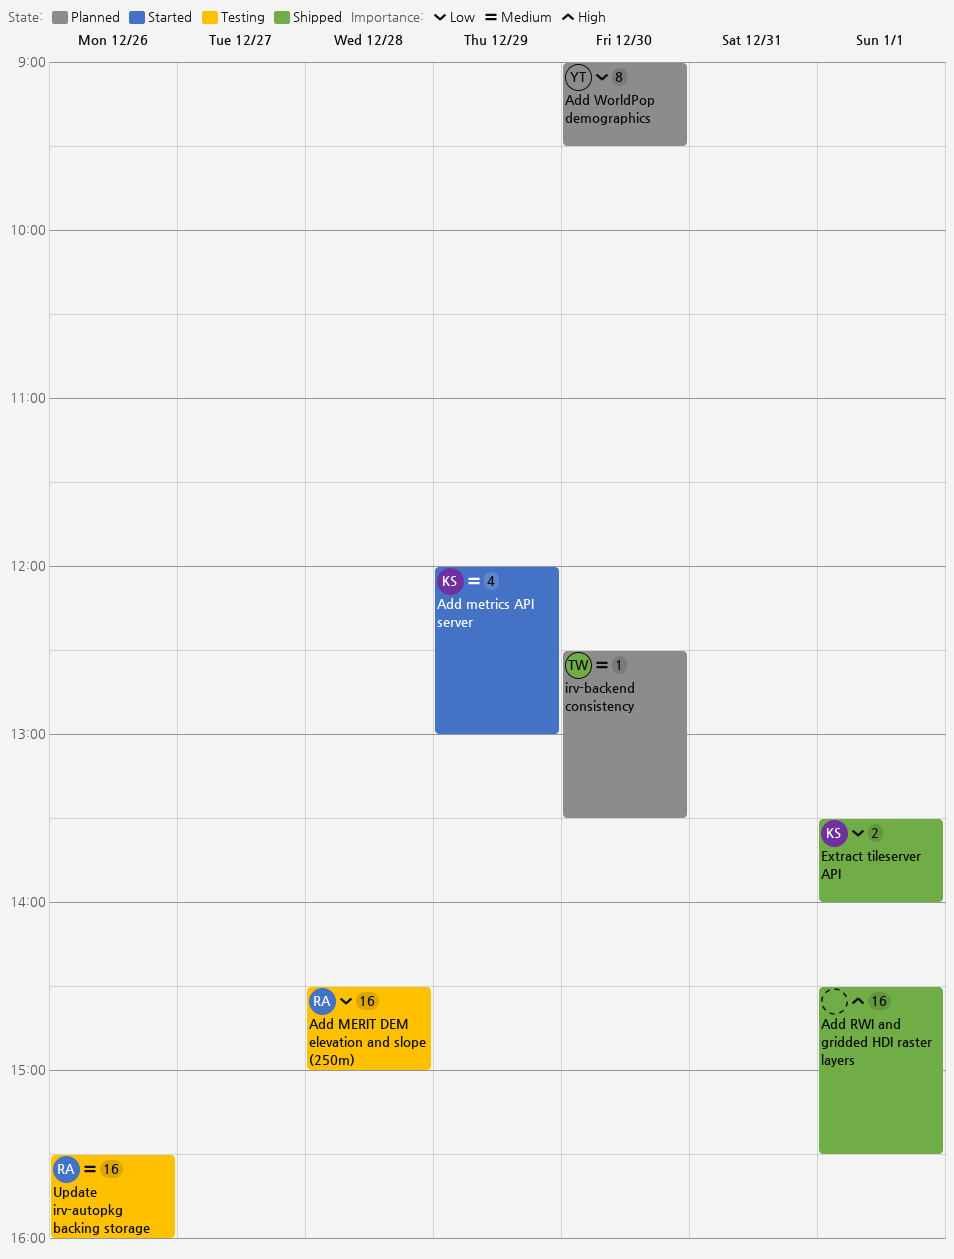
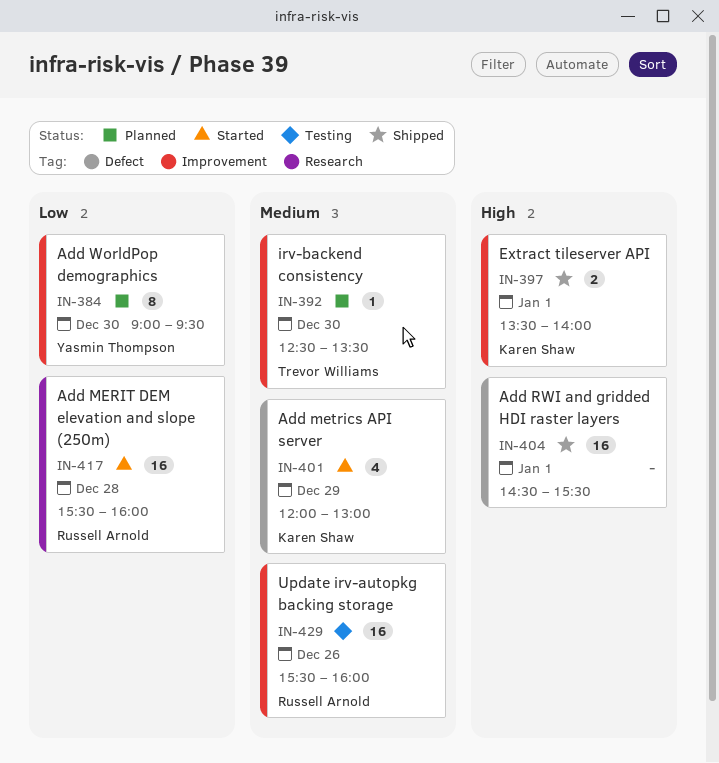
Add MERIT DEM elevation and slope (250m), status: Testing -> Started
Add MERIT DEM elevation and slope (250m), begins: 14:30 -> 15:30
Add MERIT DEM elevation and slope (250m), ends: 15:00 -> 16:00
Extract tileserver API, priority: Low -> High

